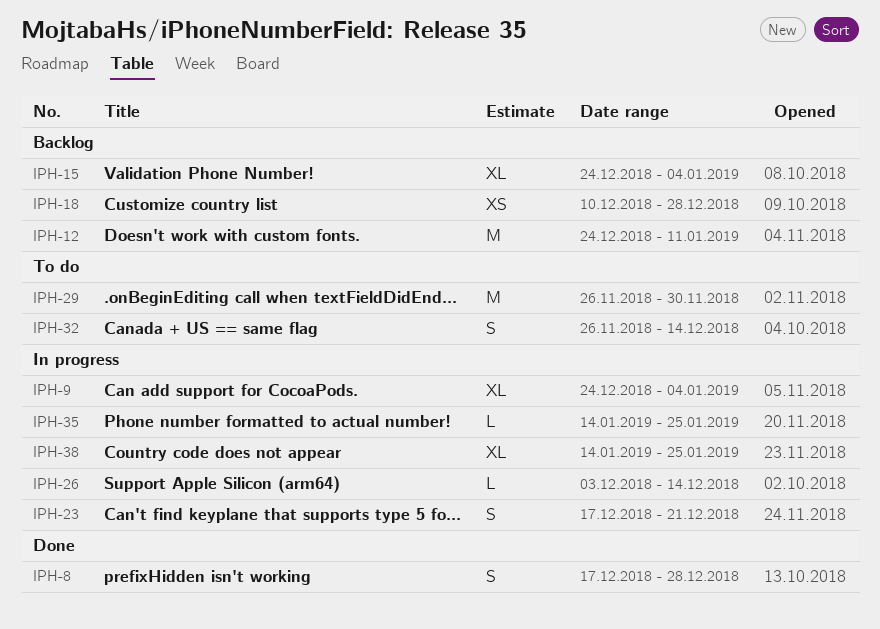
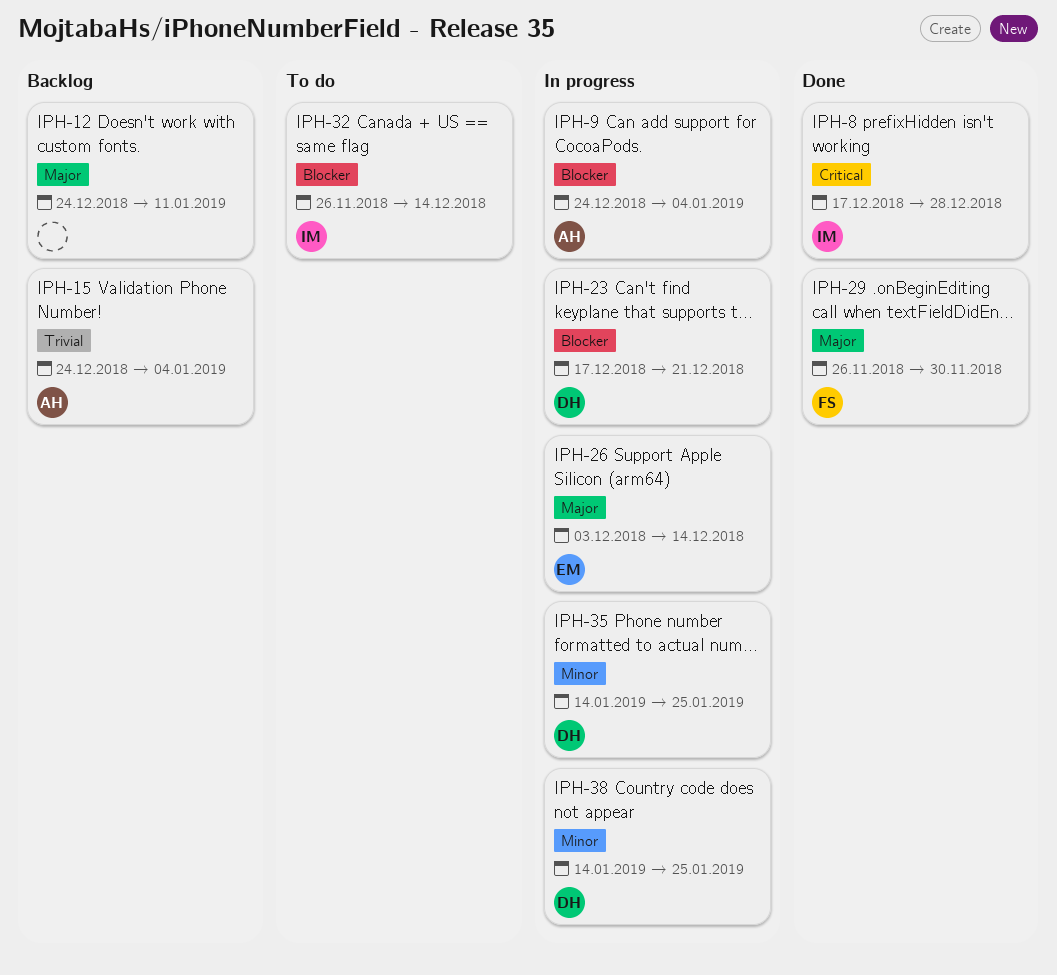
IPH-18: present -> none
IPH-29, status: To do -> Done

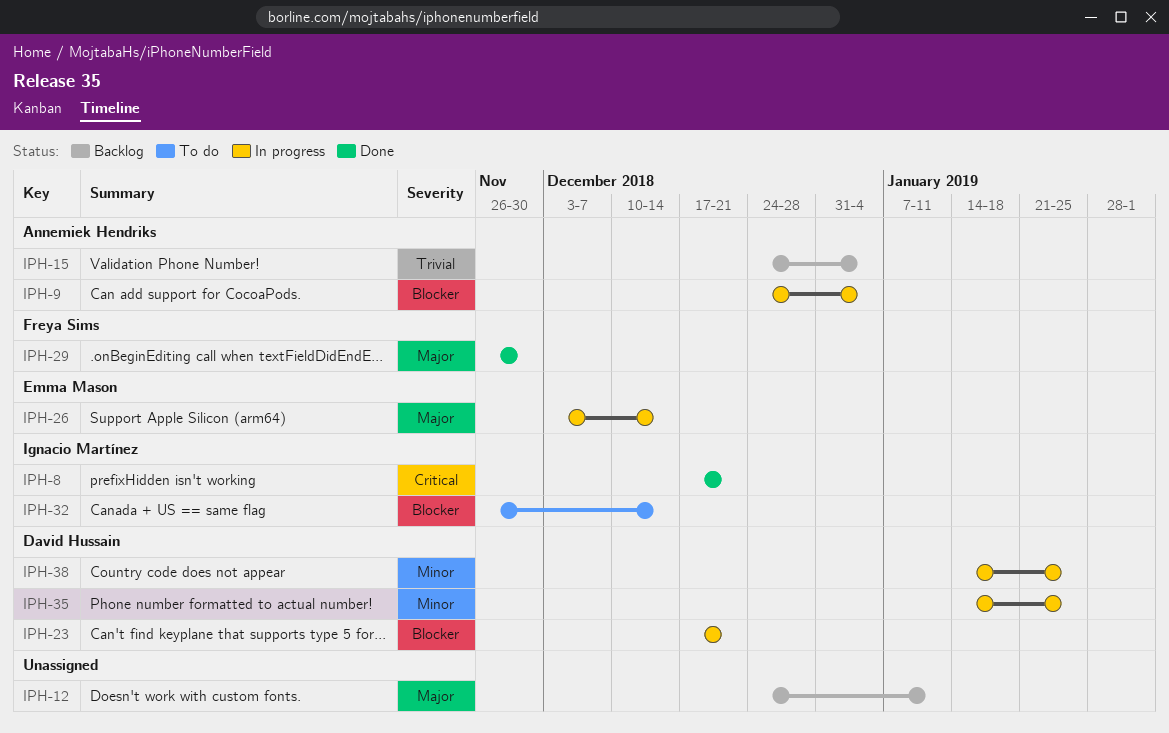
IPH-8, due: Dec 28 -> Dec 21

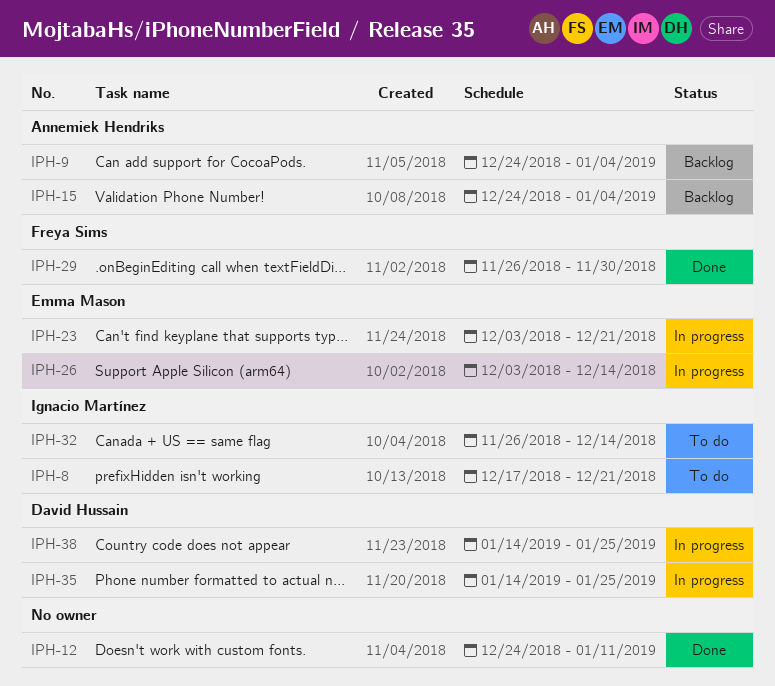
IPH-8, status: Done -> To do
IPH-9, status: In progress -> Backlog
IPH-12, status: Backlog -> Done
IPH-23, owner: David Hussain -> Emma Mason
IPH-23, start: Dec 17 -> Dec 3

